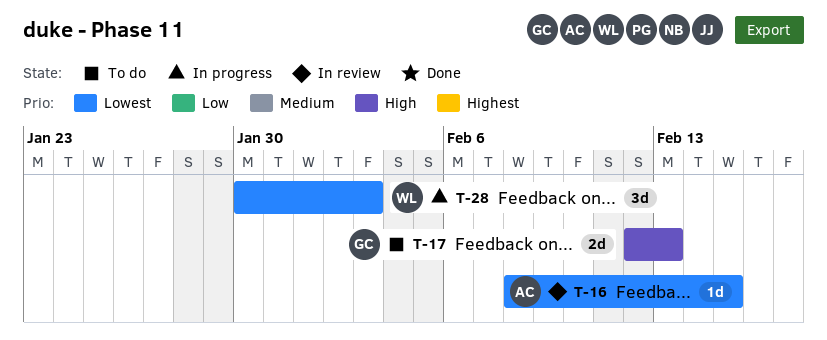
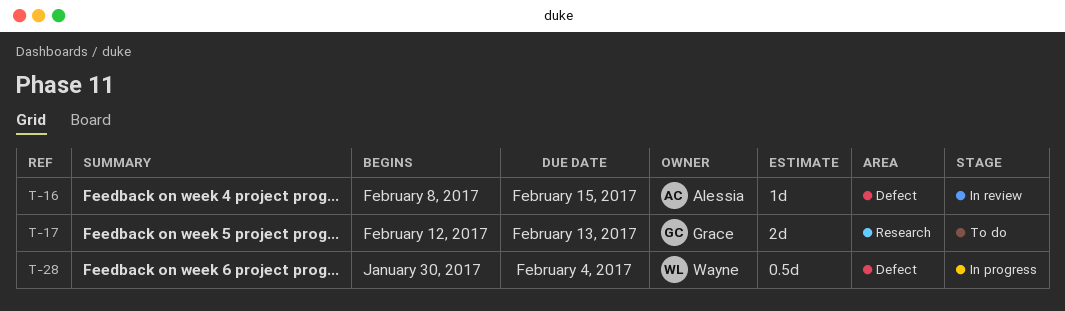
T-28, estimate: 3d -> 0.5d
T-28, due: Feb 3 -> Feb 4

